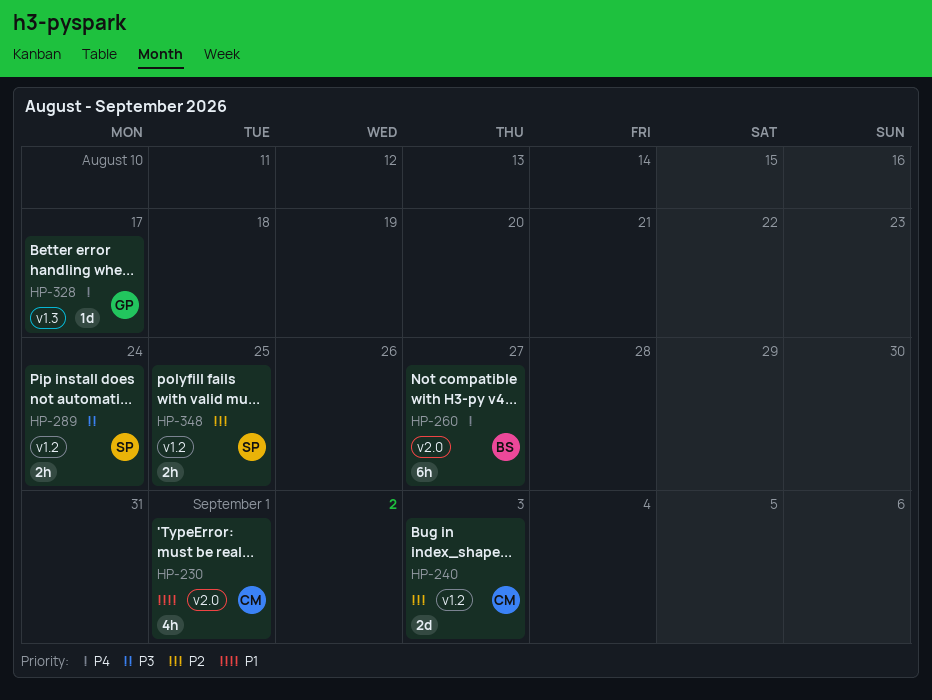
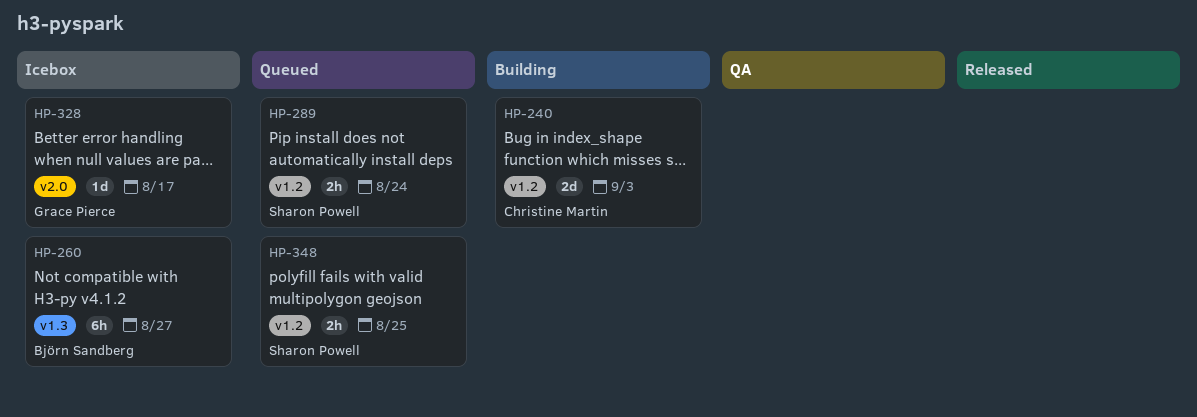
HP-230: present -> none
HP-260, label: v2.0 -> v1.3
HP-328, label: v1.3 -> v2.0

